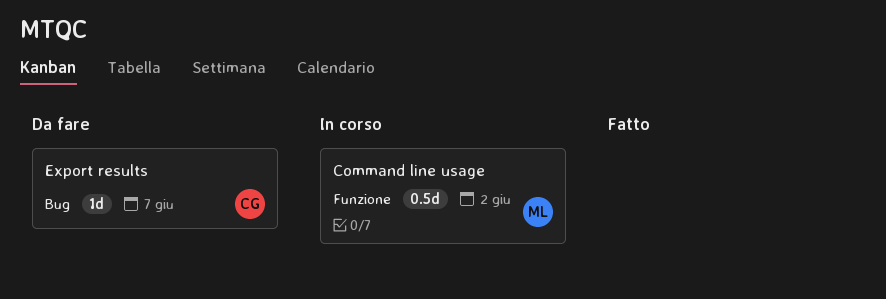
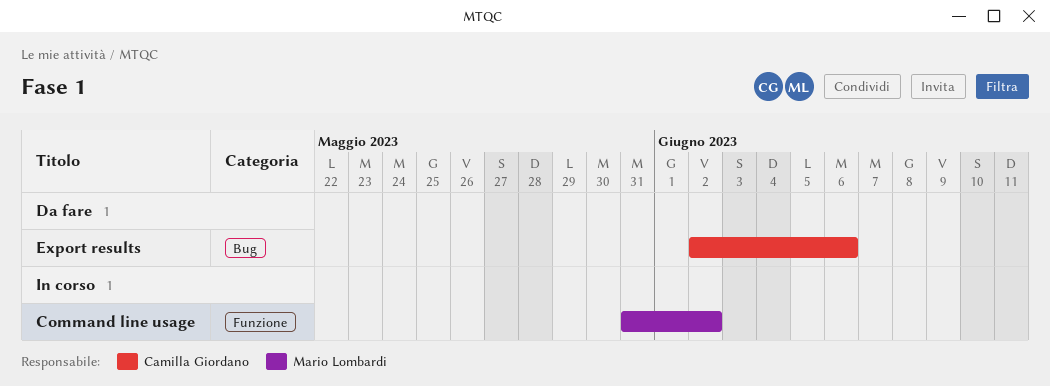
Export results, due: Jun 7 -> Jun 6

